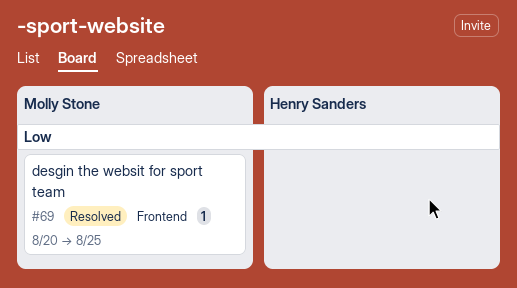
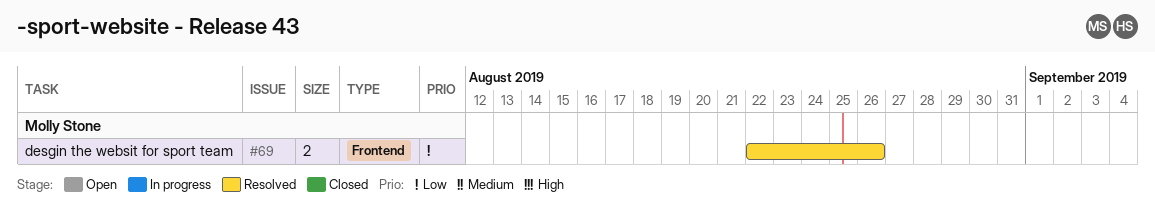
#69, estimate: 1 -> 2
#69, start: Aug 20 -> Aug 22
#69, due: Aug 25 -> Aug 26

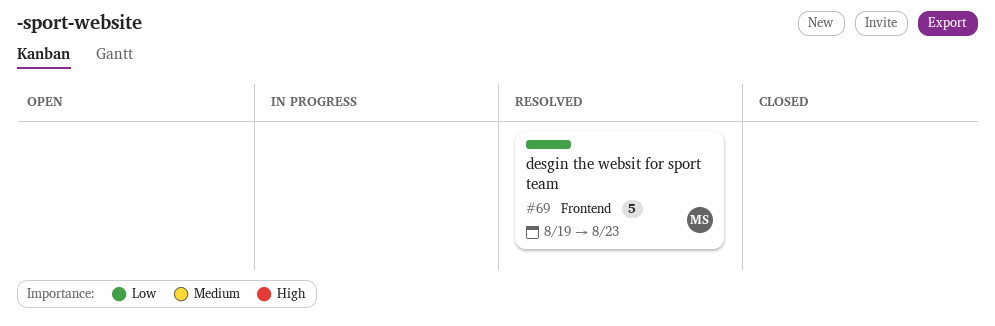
#69, estimate: 2 -> 5
#69, start: Aug 22 -> Aug 19
#69, due: Aug 26 -> Aug 23

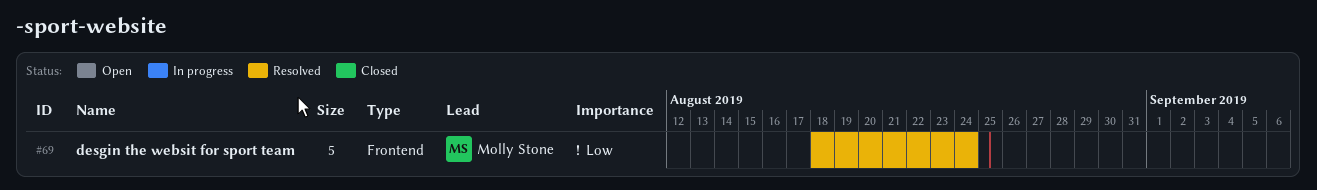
#69, start: Aug 19 -> Aug 18
#69, due: Aug 23 -> Aug 24

